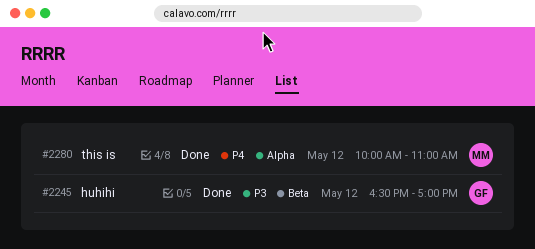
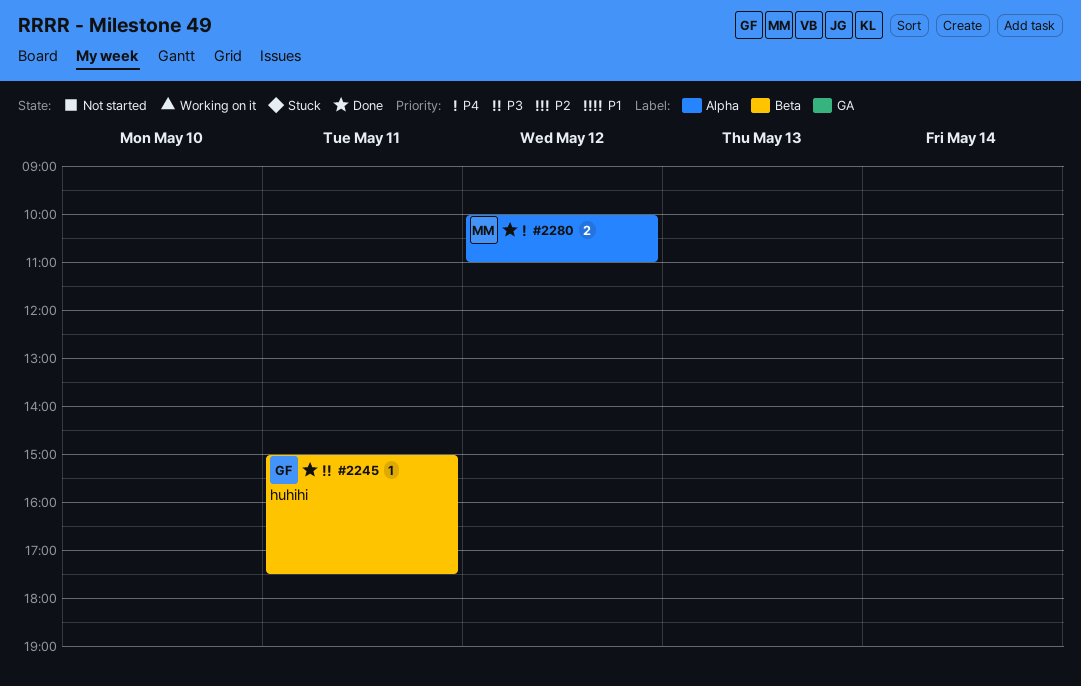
#2245, day: May 12 -> May 11
#2245, begins: 16:30 -> 15:00
#2245, ends: 17:00 -> 17:30

